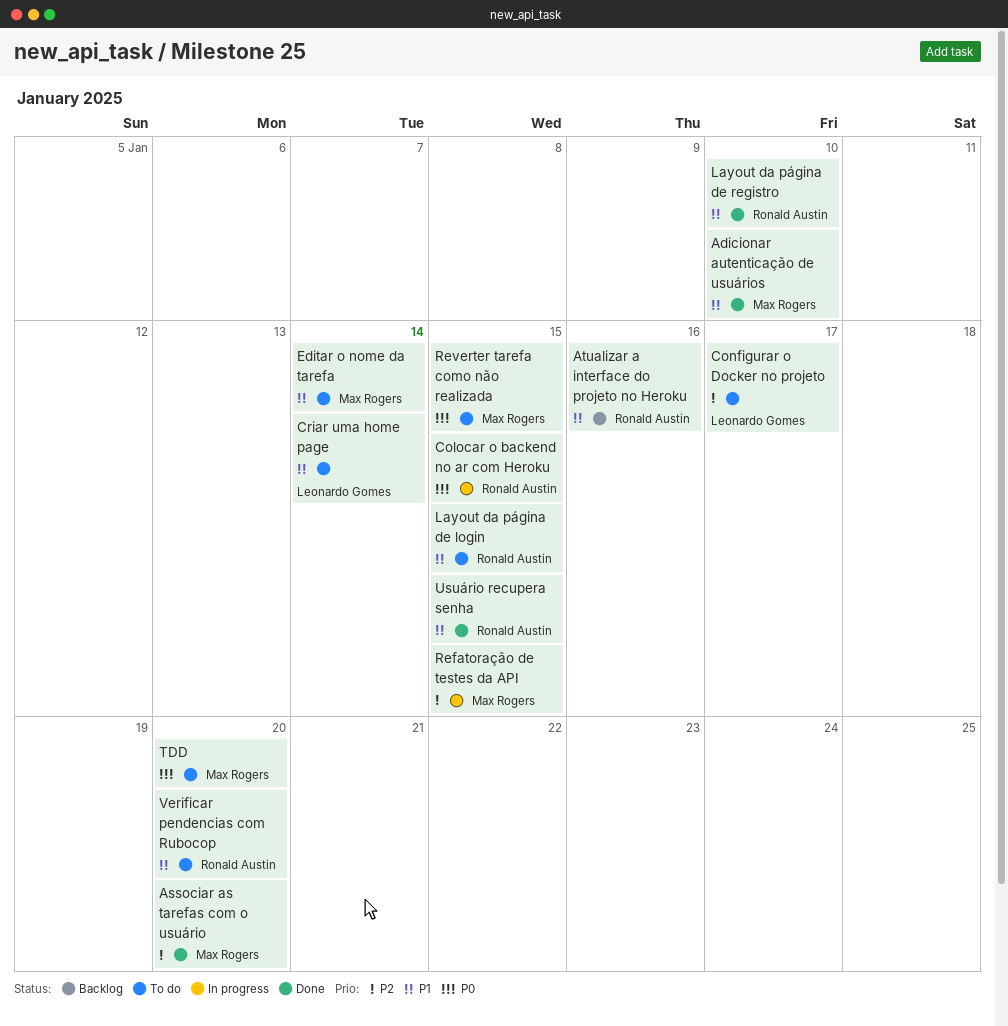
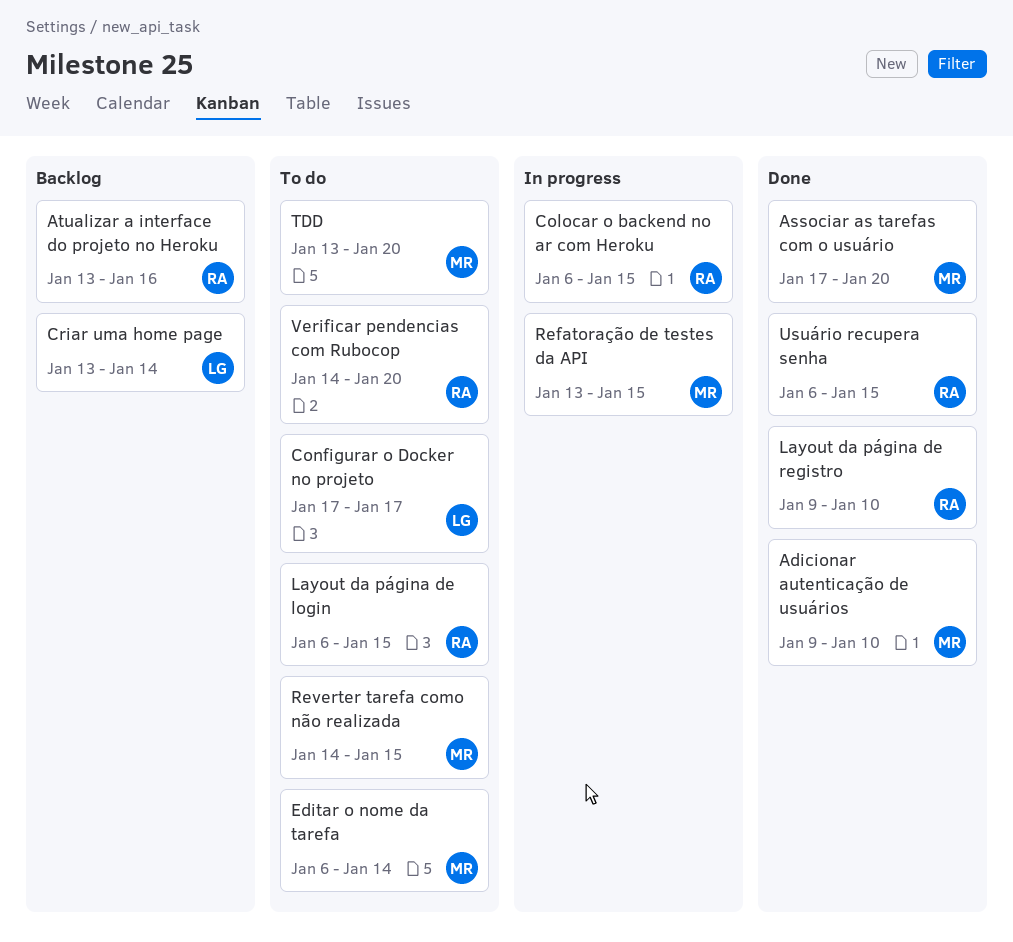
Criar uma home page, status: To do -> Backlog

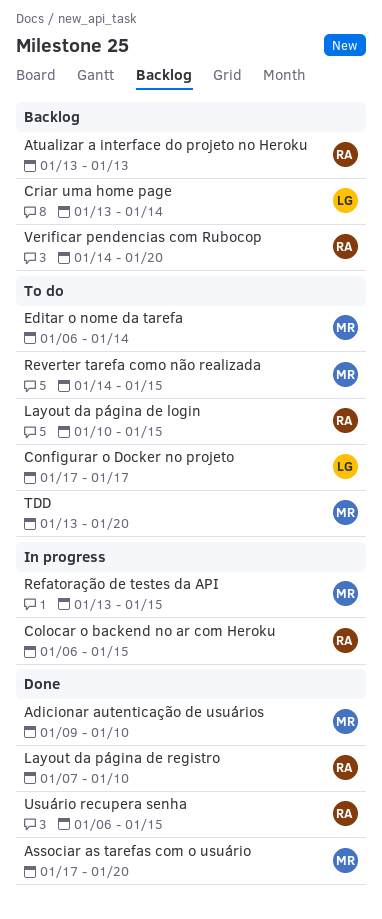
Atualizar a interface do projeto no Heroku, due: Jan 16 -> Jan 13
Layout da página de login, start: Jan 6 -> Jan 10
Layout da página de registro, start: Jan 9 -> Jan 7
Verificar pendencias com Rubocop, status: To do -> Backlog

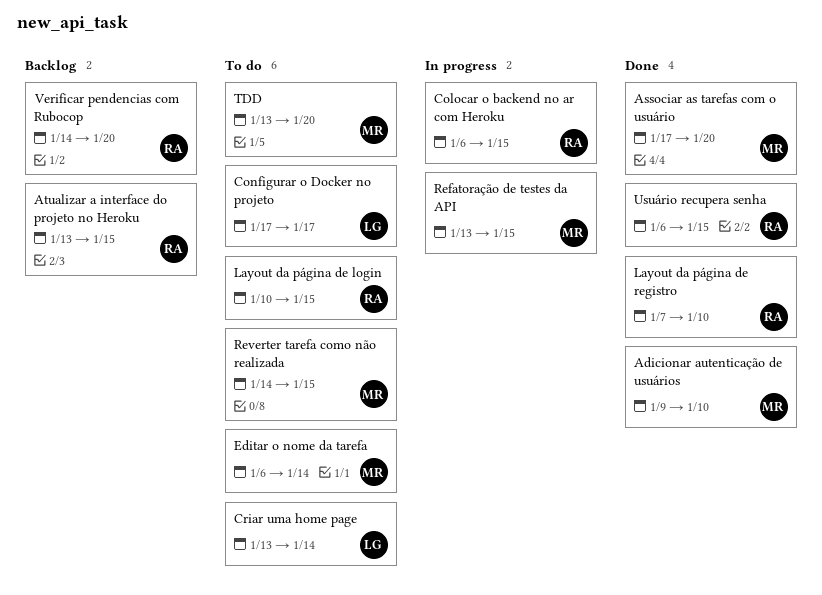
Atualizar a interface do projeto no Heroku, due: Jan 13 -> Jan 15
Criar uma home page, status: Backlog -> To do

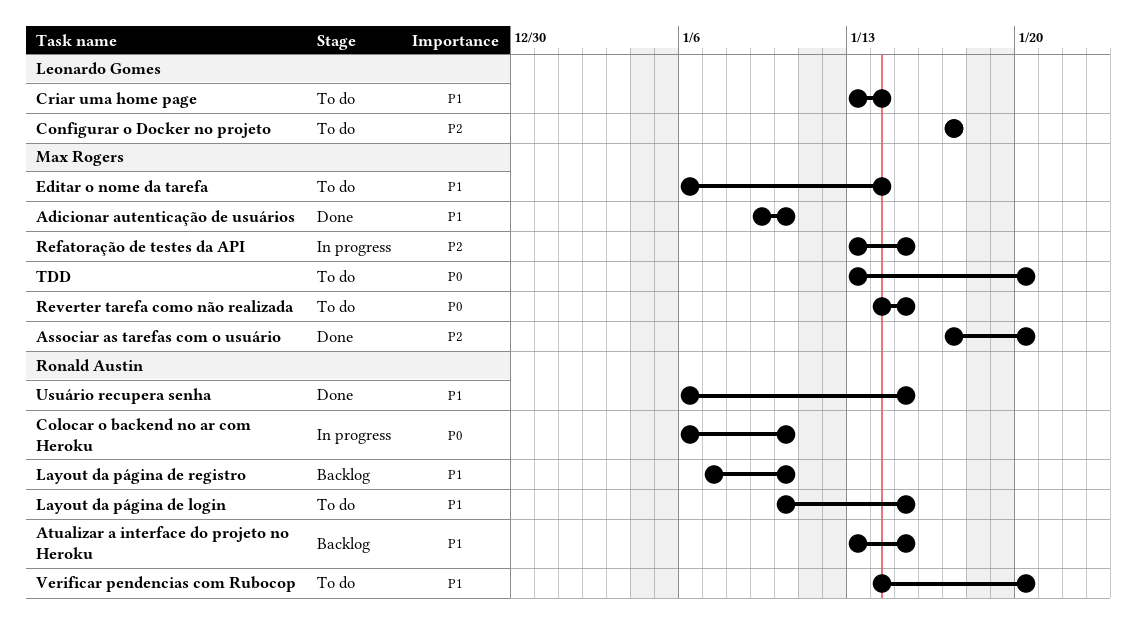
Colocar o backend no ar com Heroku, due: Jan 15 -> Jan 10
Layout da página de registro, status: Done -> Backlog
Verificar pendencias com Rubocop, status: Backlog -> To do

